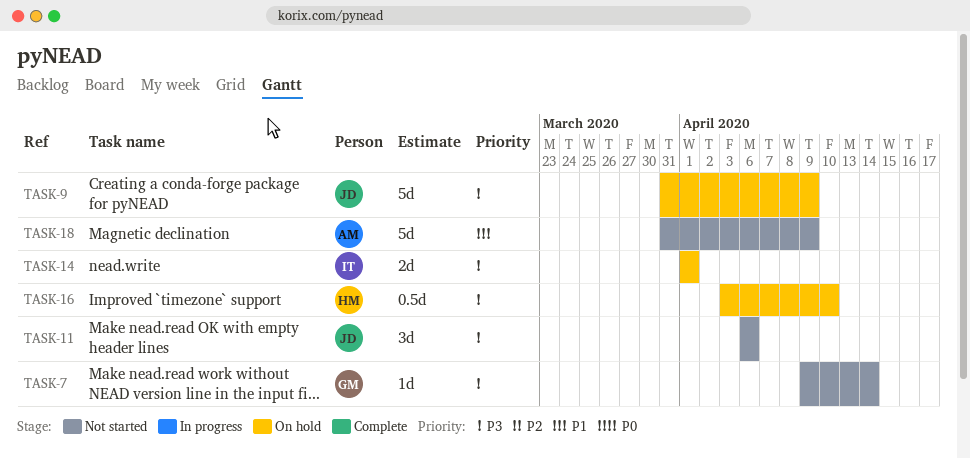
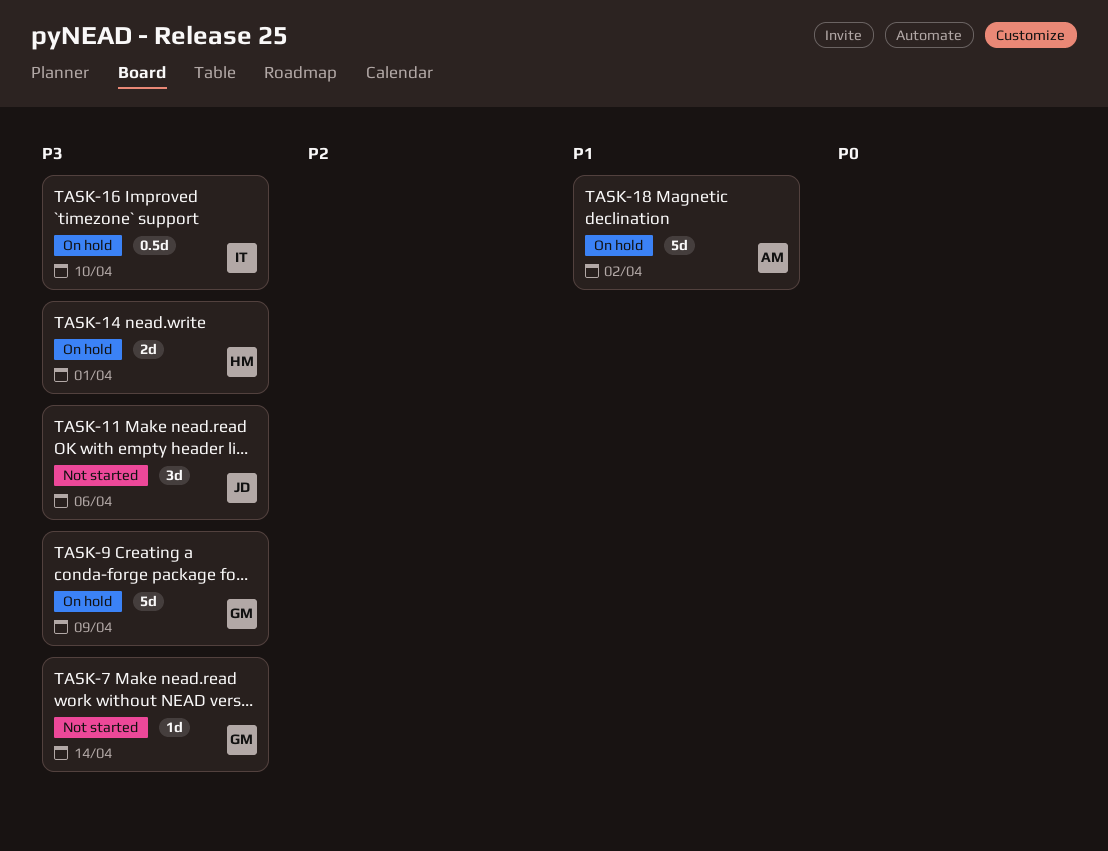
TASK-9, owner: JD -> GM
TASK-14, owner: IT -> HM
TASK-16, owner: HM -> IT
TASK-18, status: Not started -> On hold
TASK-18, due: Apr 9 -> Apr 2

